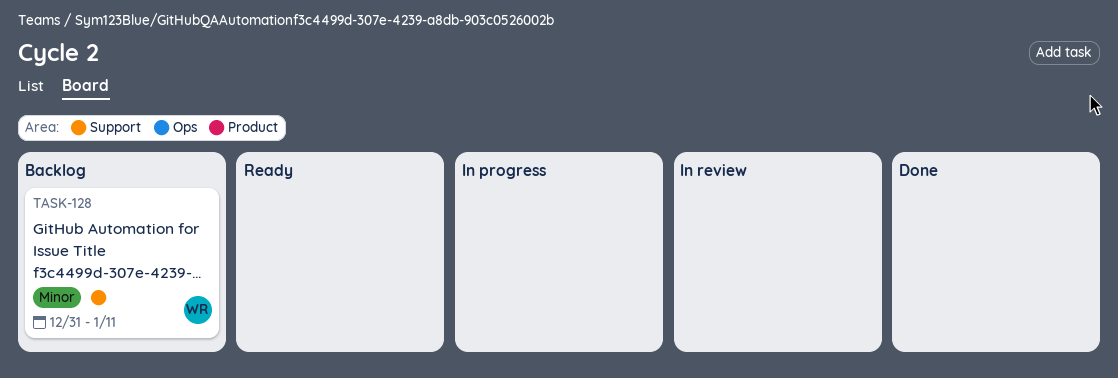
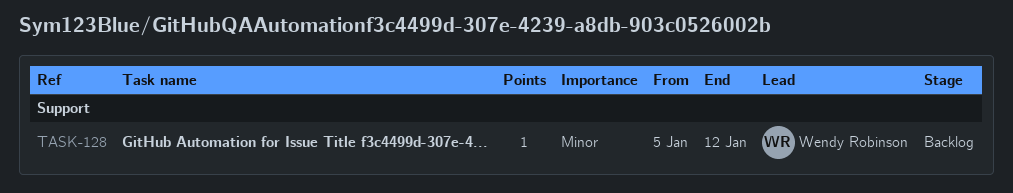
TASK-128, start: Dec 31 -> Jan 5
TASK-128, due: Jan 11 -> Jan 12

